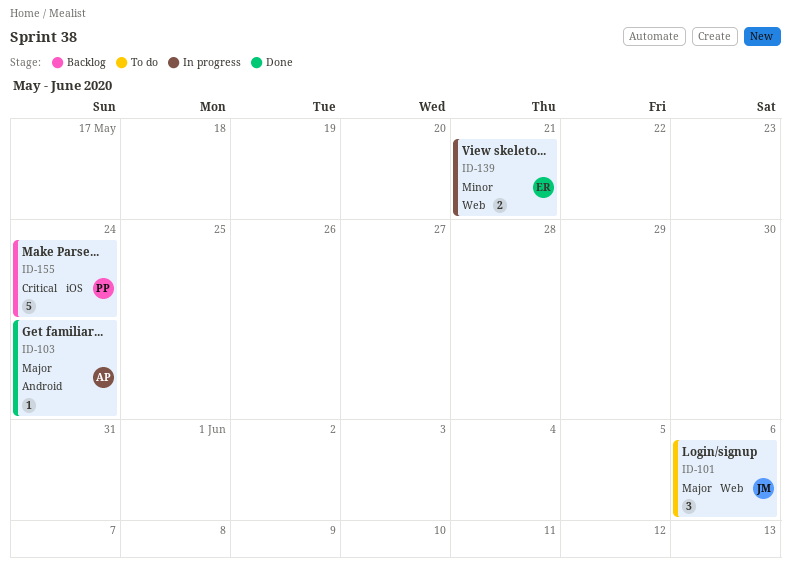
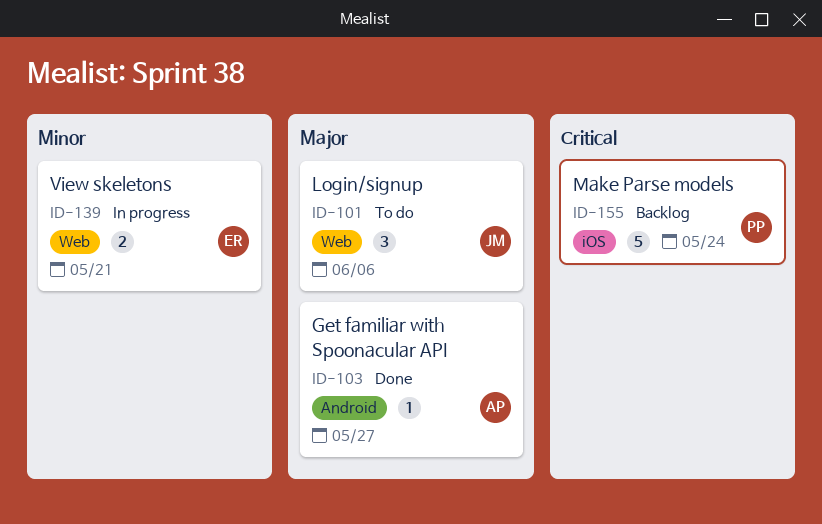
ID-103, due: May 24 -> May 27

